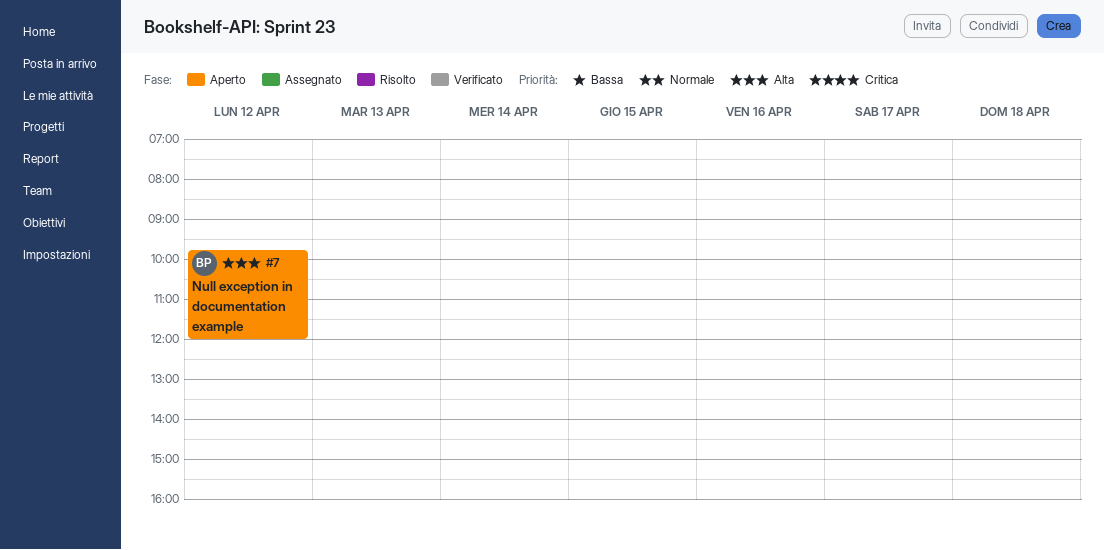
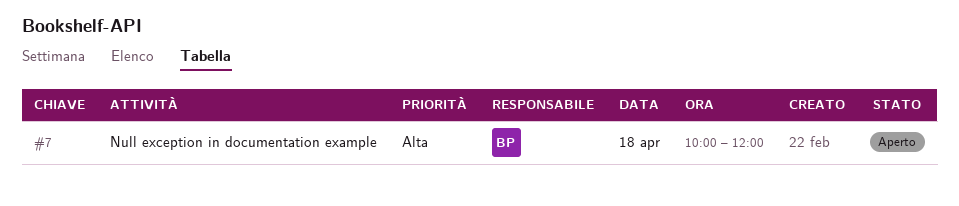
#7, day: Apr 12 -> Apr 18
#7, begins: 09:45 -> 10:00

